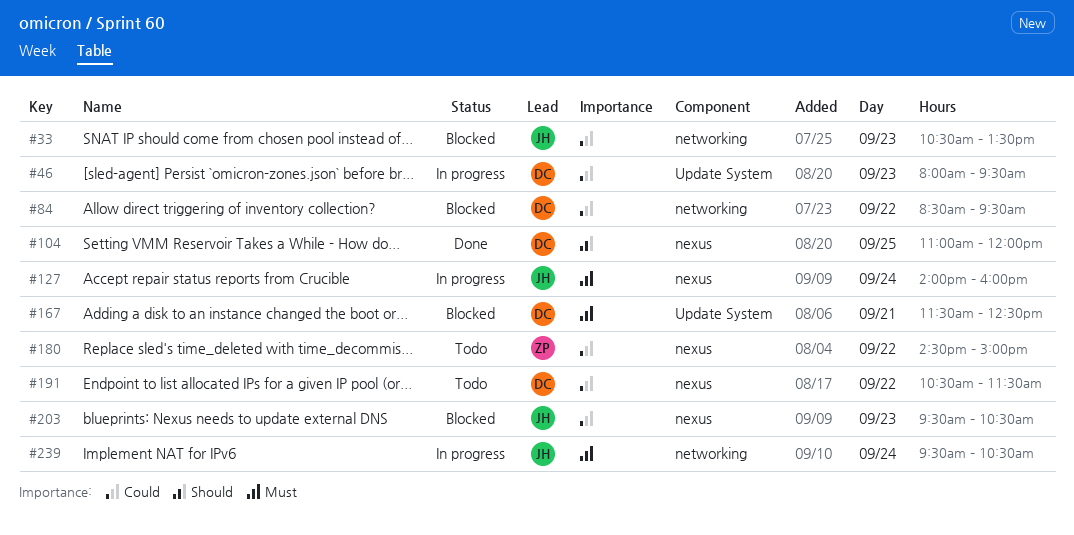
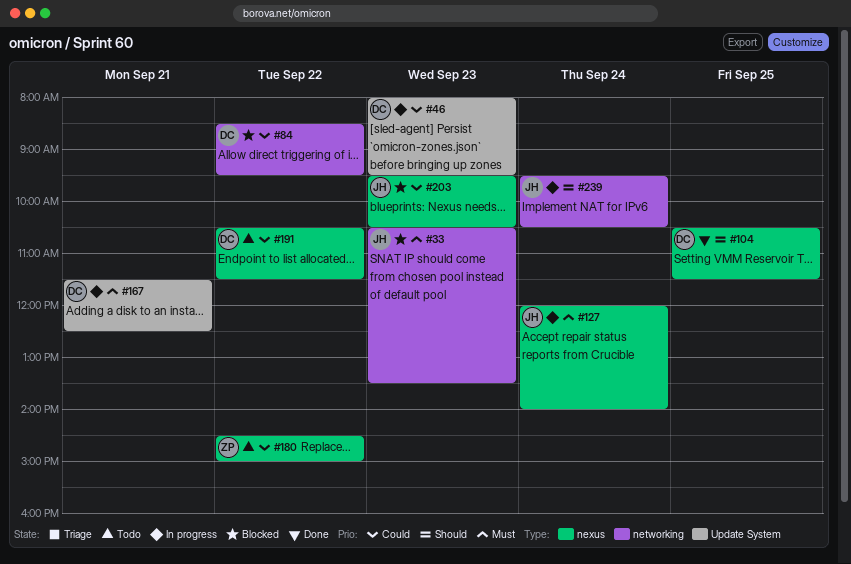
#33, priority: Could -> Must
#104, begins: 11:00 -> 10:30
#104, ends: 12:00 -> 11:30
#127, begins: 14:00 -> 12:00
#127, ends: 16:00 -> 14:00
#167, status: Blocked -> In progress
#239, priority: Must -> Should

